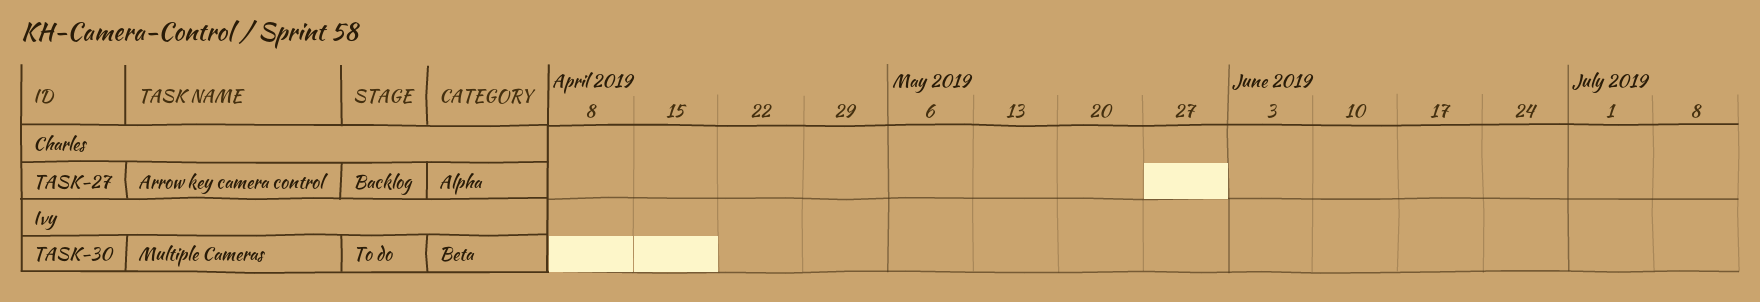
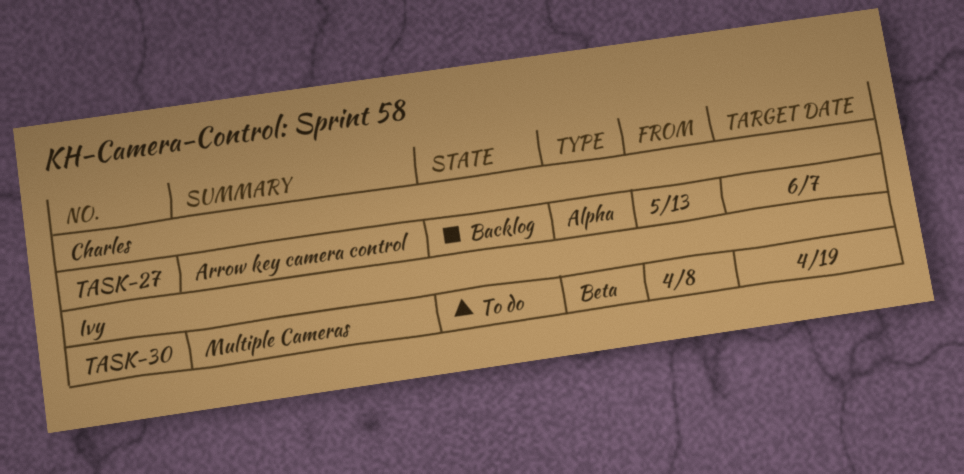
TASK-27, start: May 27 -> May 13
TASK-27, due: May 31 -> Jun 7

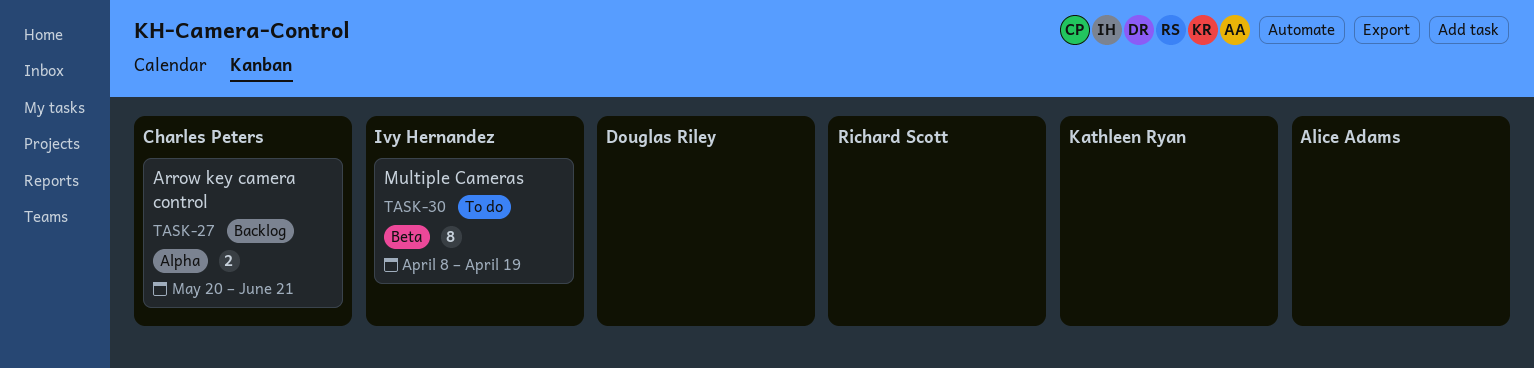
TASK-27, start: May 13 -> May 20
TASK-27, due: Jun 7 -> Jun 21

